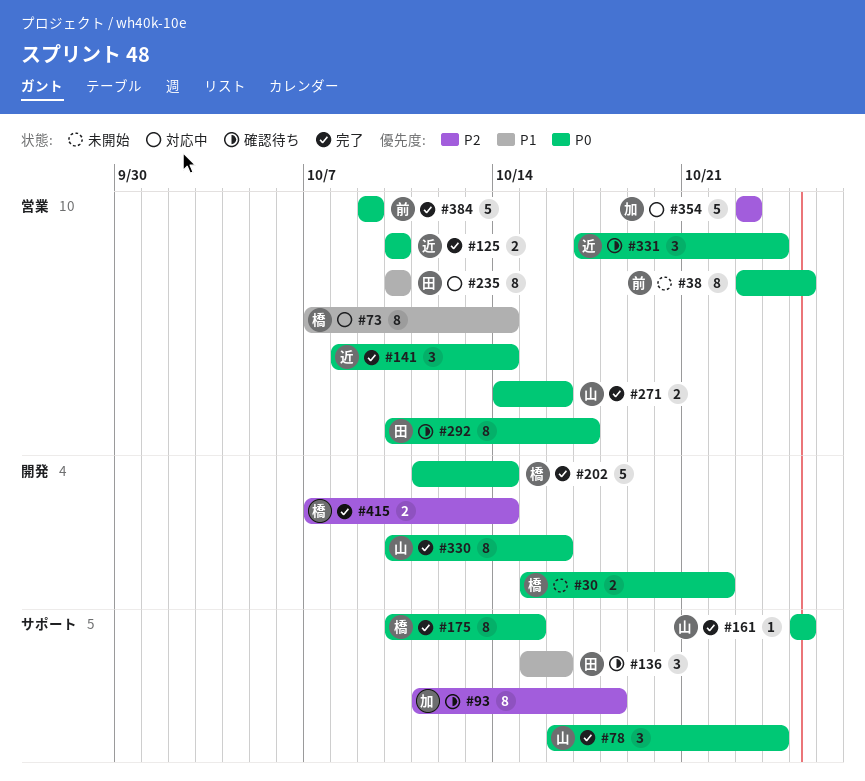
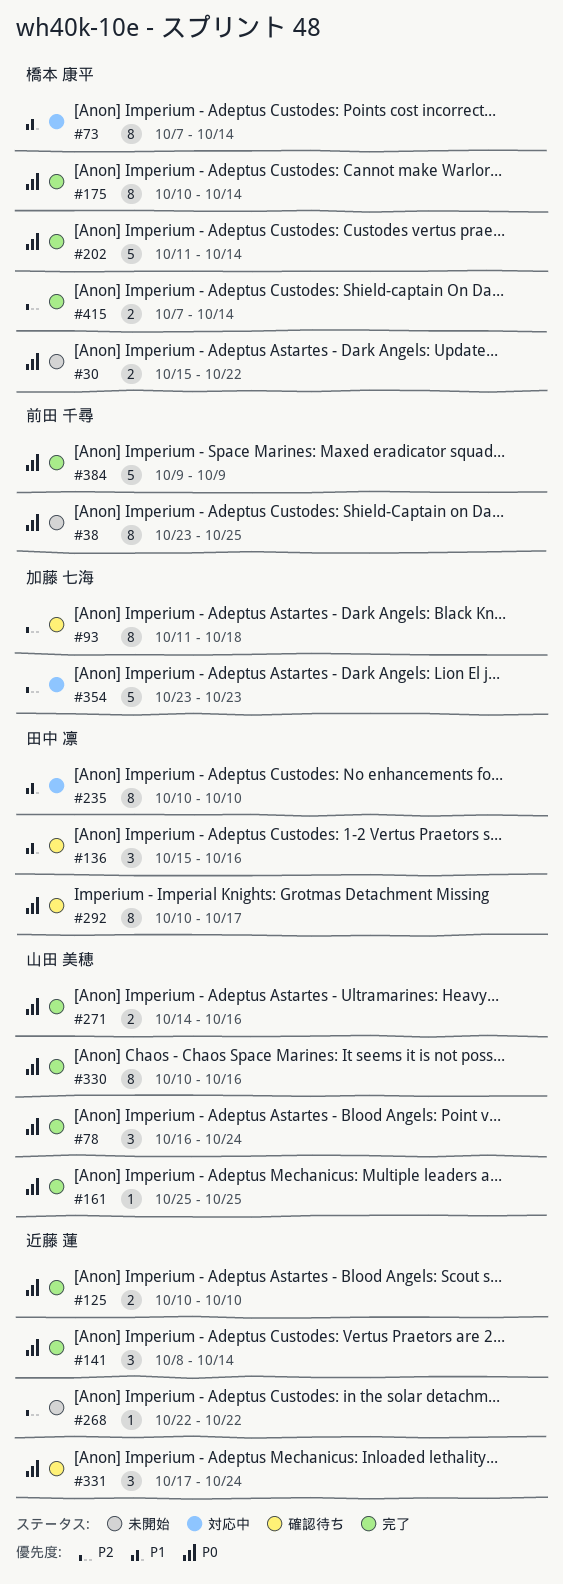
#175, due: Oct 15 -> Oct 14
#268: none -> present

